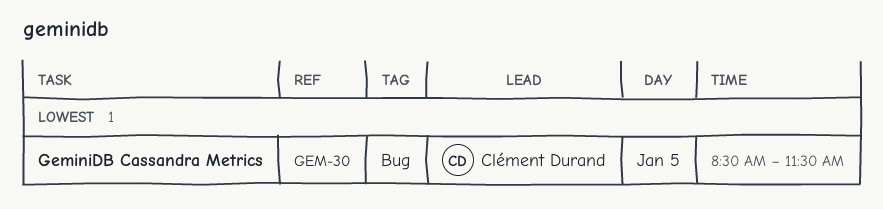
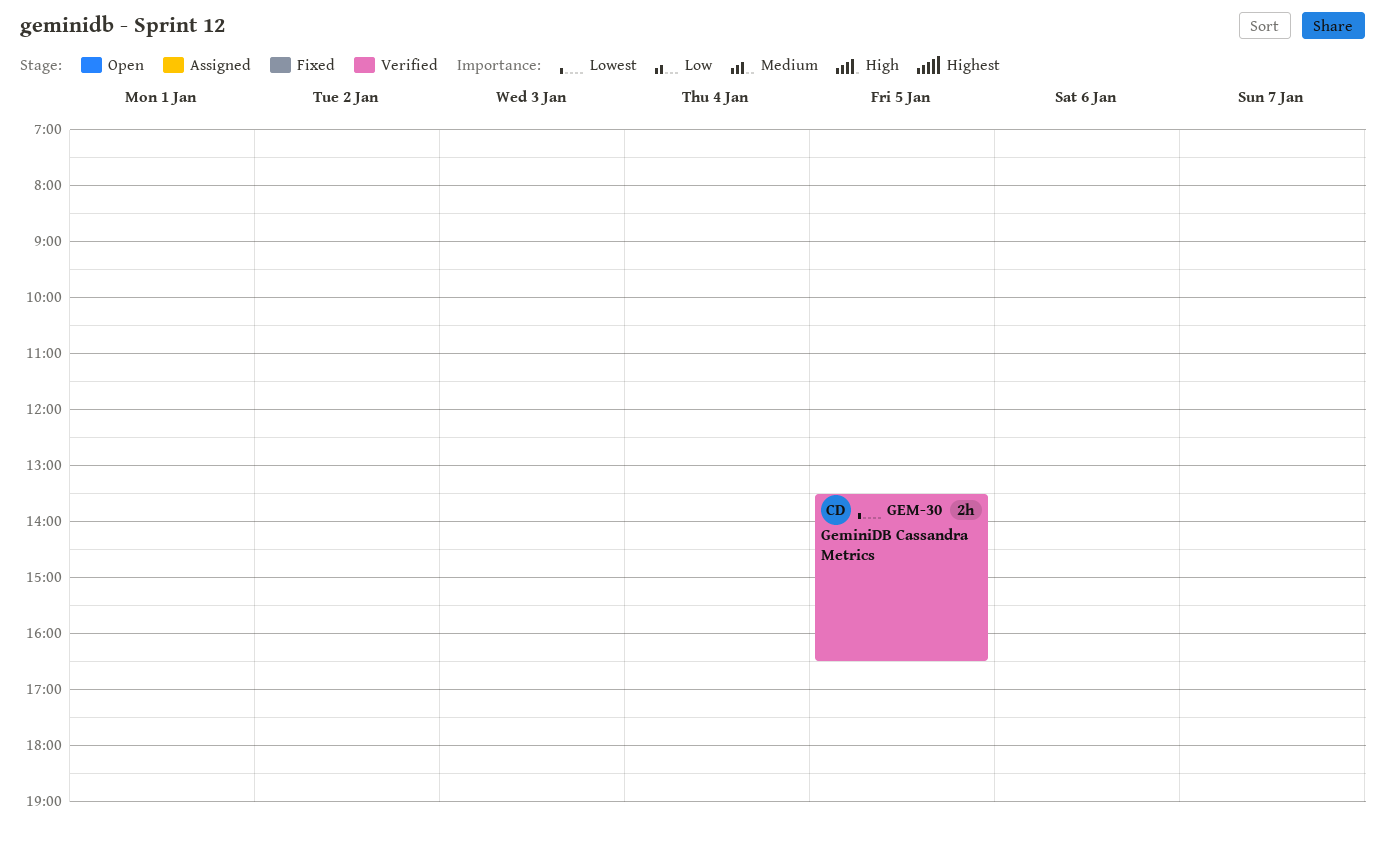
GEM-30, begins: 08:30 -> 13:30
GEM-30, ends: 11:30 -> 16:30

